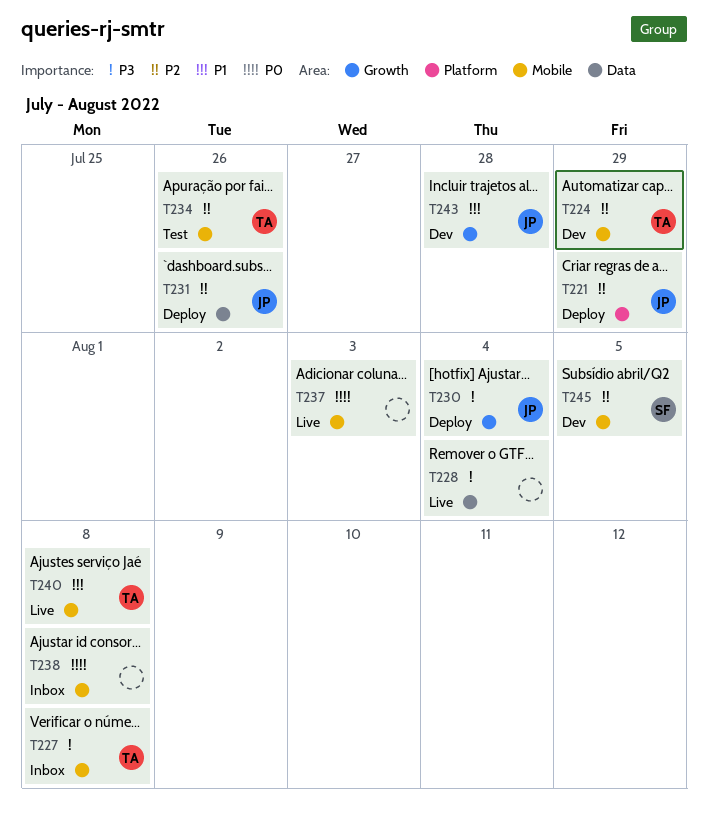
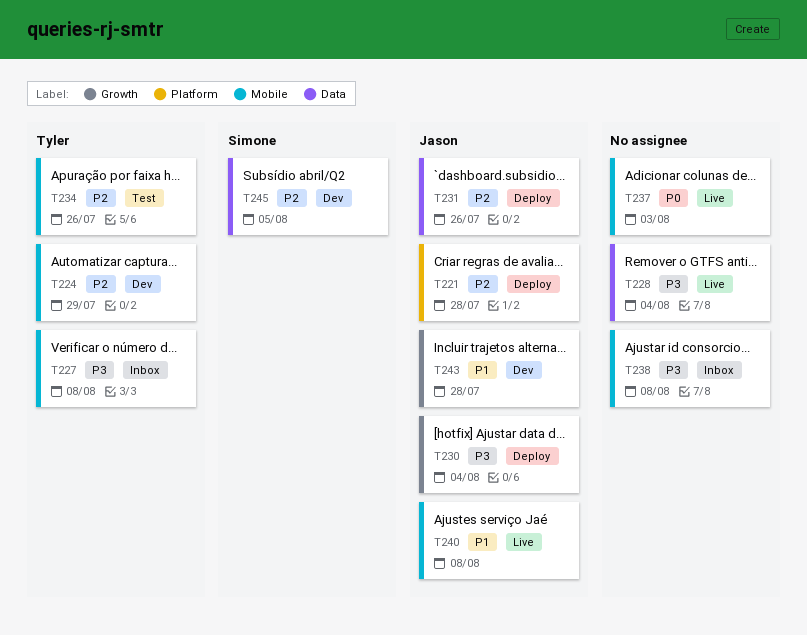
T221, due: Jul 29 -> Jul 28
T238, priority: P0 -> P3
T240, owner: Tyler -> Jason
T245, label: Mobile -> Data

